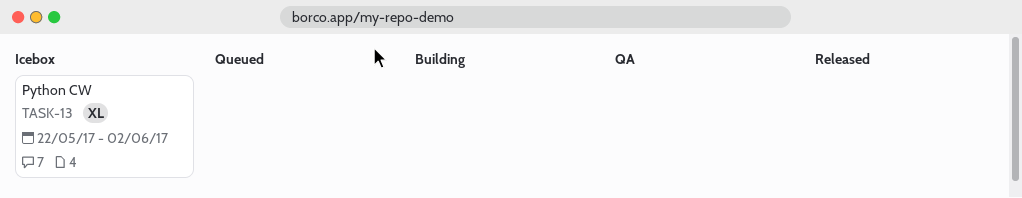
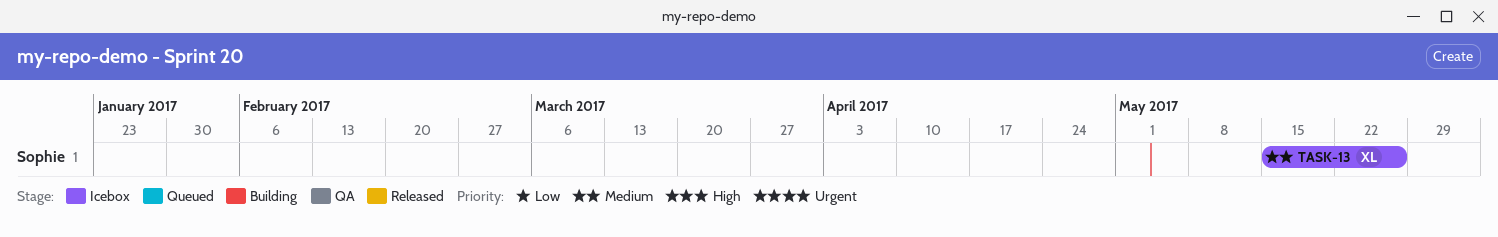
TASK-13, start: May 22 -> May 15
TASK-13, due: Jun 2 -> May 26

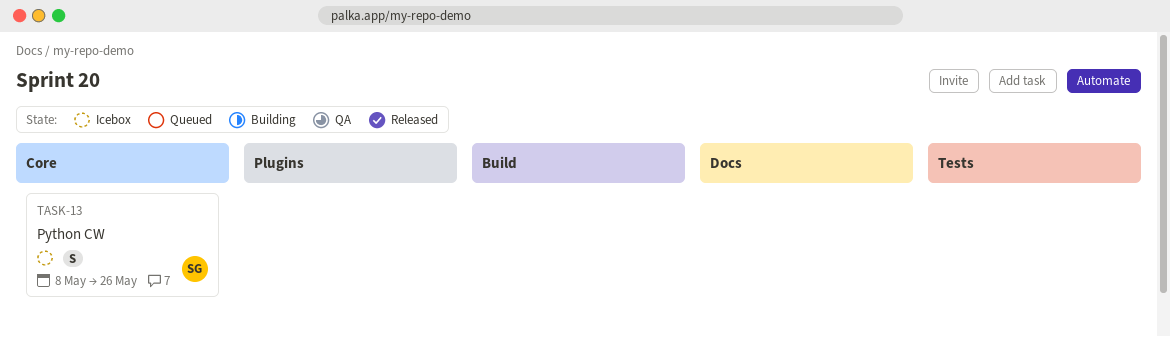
TASK-13, estimate: XL -> S
TASK-13, start: May 15 -> May 8

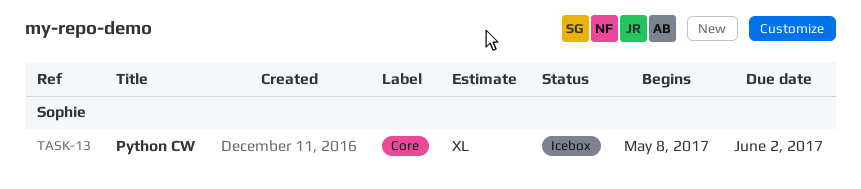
TASK-13, estimate: S -> XL
TASK-13, due: May 26 -> Jun 2

